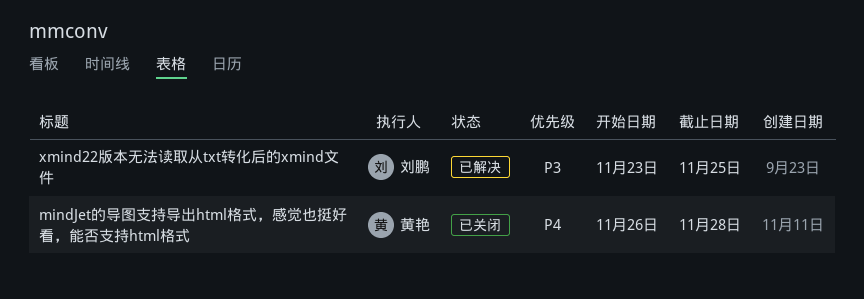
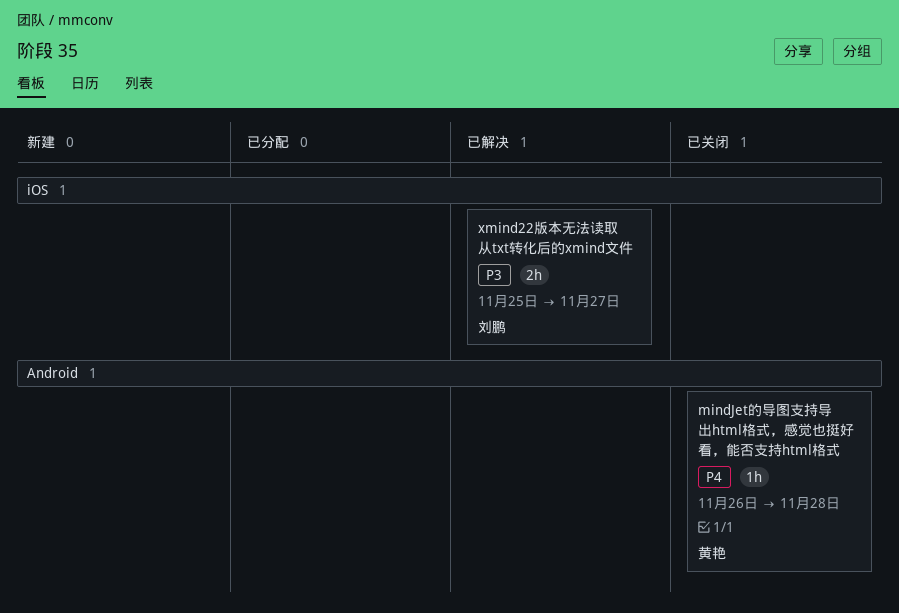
xmind22版本无法读取从txt转化后的xmind文件, start: Nov 23 -> Nov 25
xmind22版本无法读取从txt转化后的xmind文件, due: Nov 25 -> Nov 27

